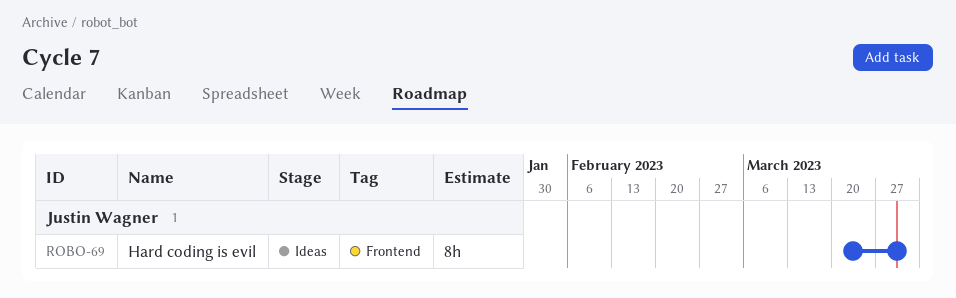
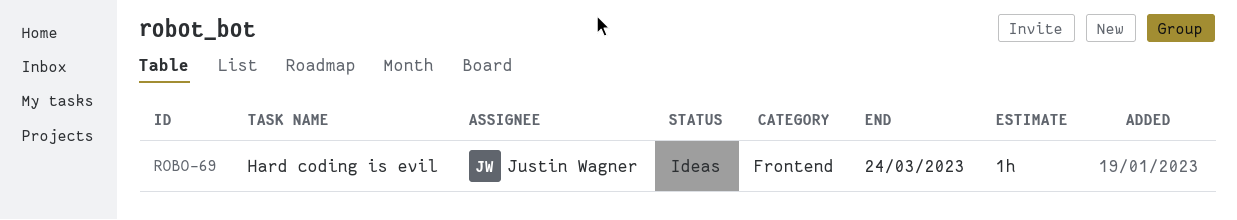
ROBO-69, estimate: 8h -> 1h
ROBO-69, due: Mar 31 -> Mar 24

